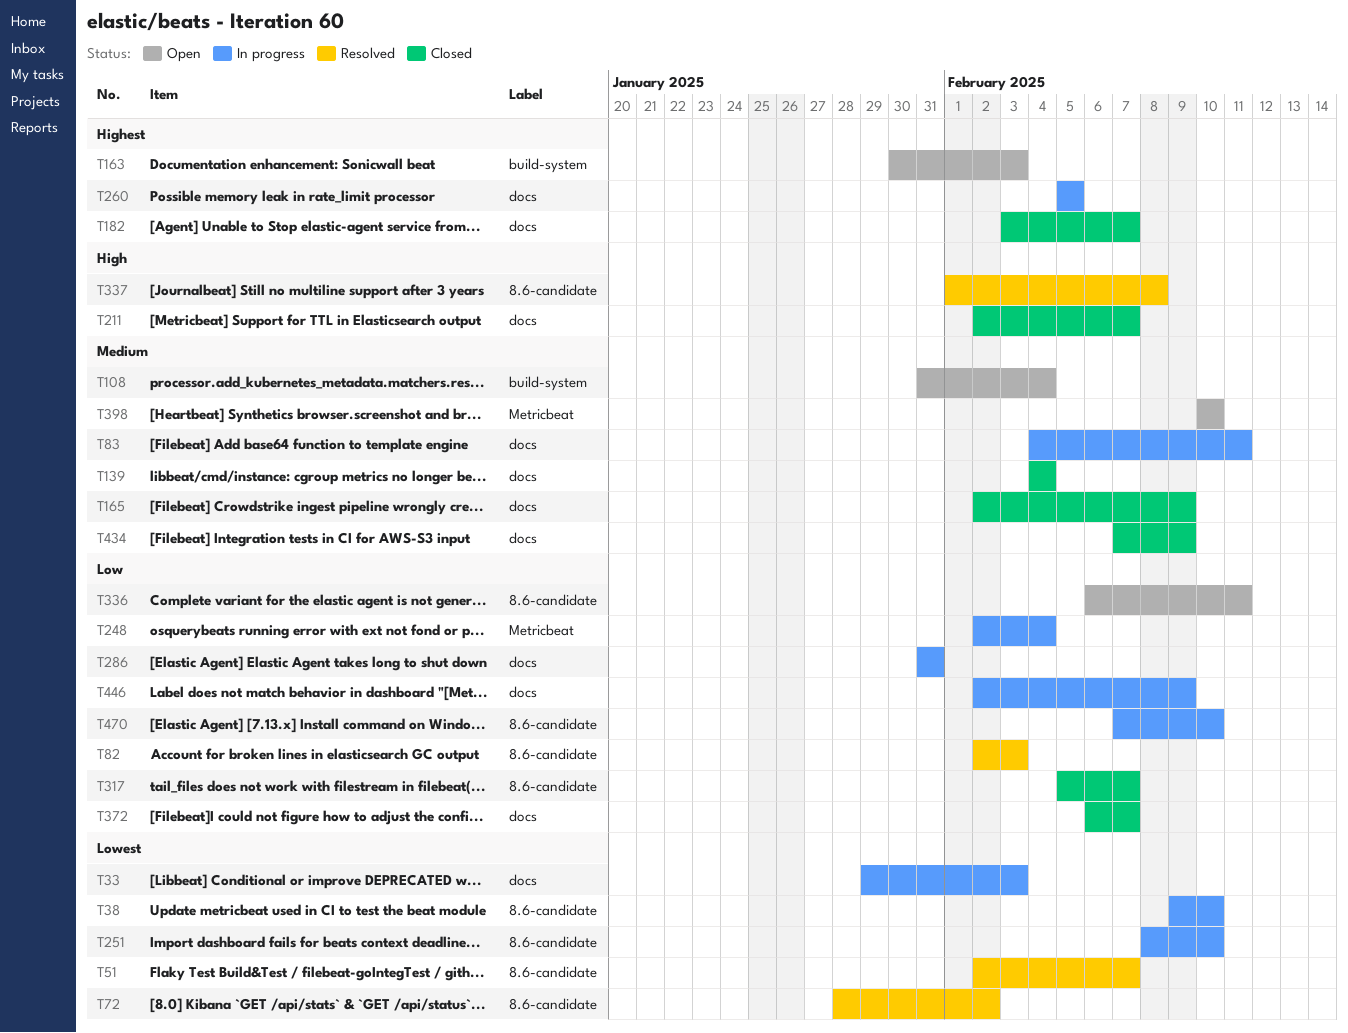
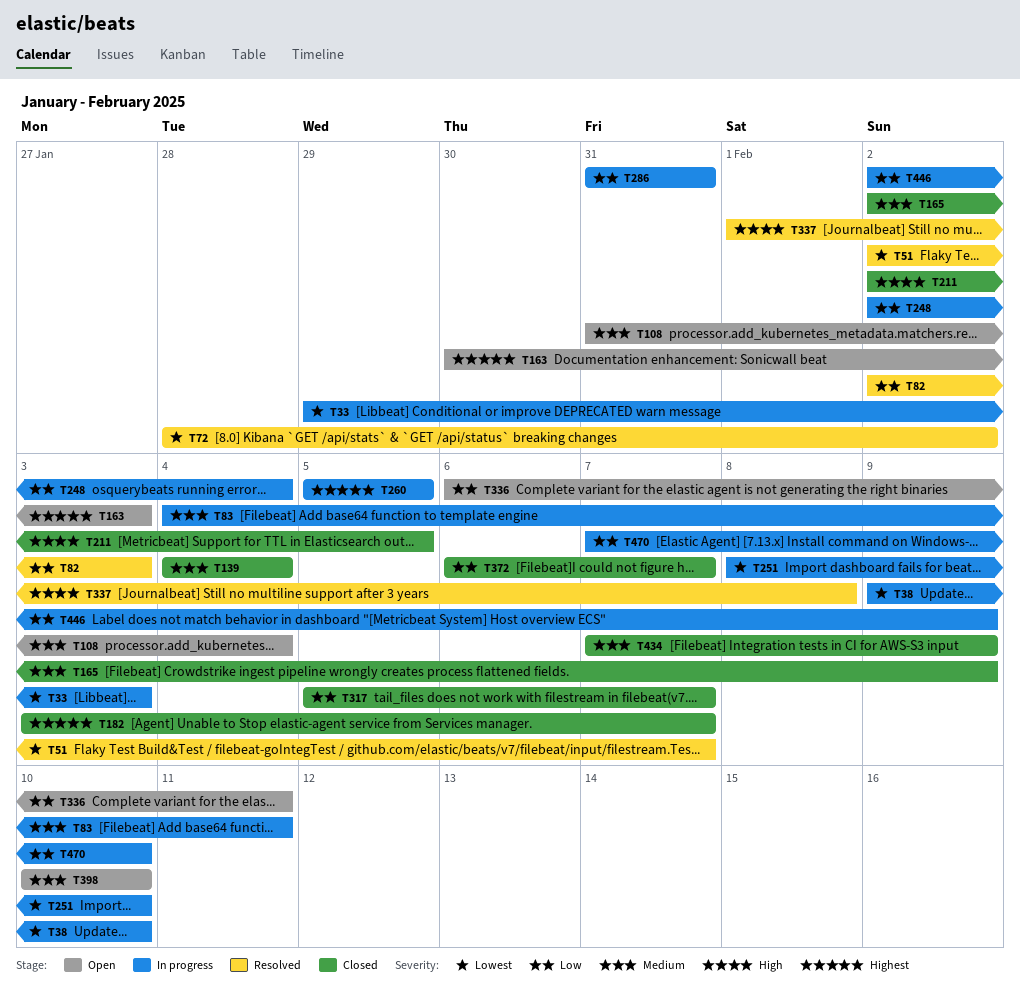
T211, due: Feb 7 -> Feb 5

